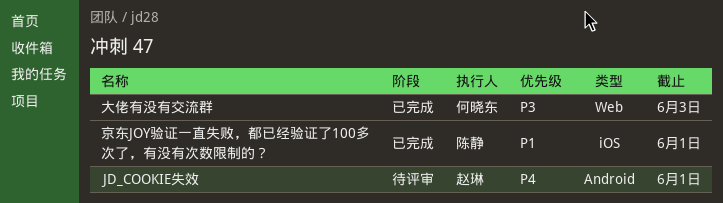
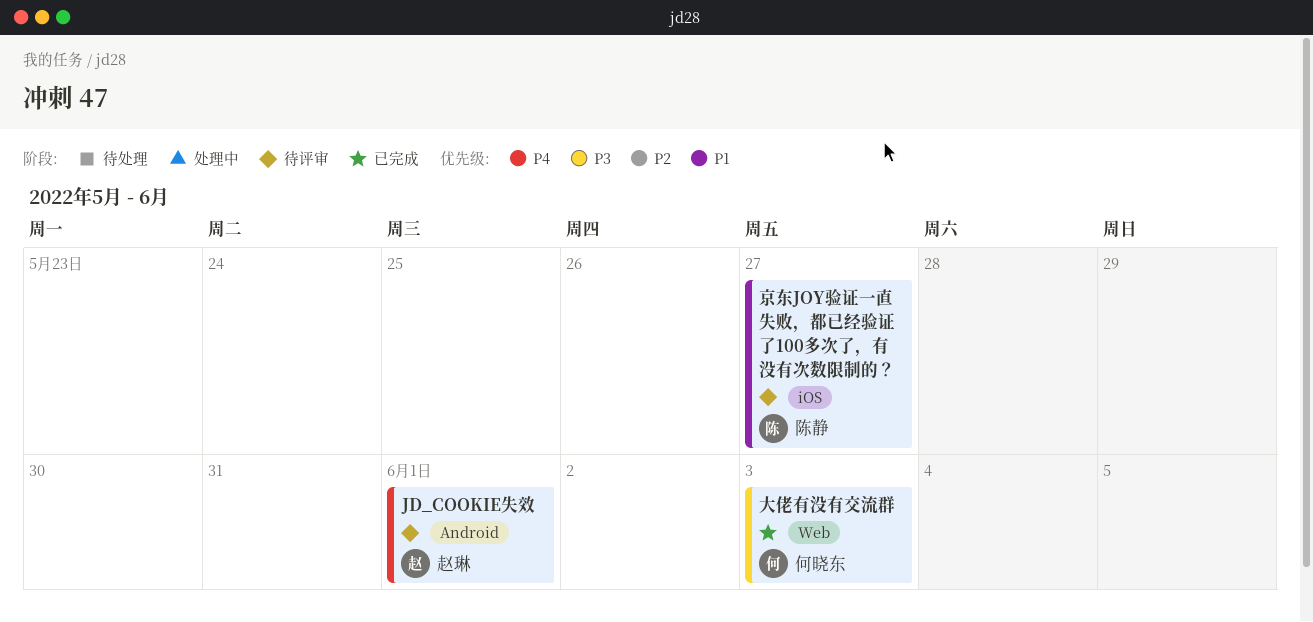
京东JOY验证一直失败，都已经验证了100多次了，有没有次数限制的？, status: 已完成 -> 待评审
京东JOY验证一直失败，都已经验证了100多次了，有没有次数限制的？, due: Jun 1 -> May 27

